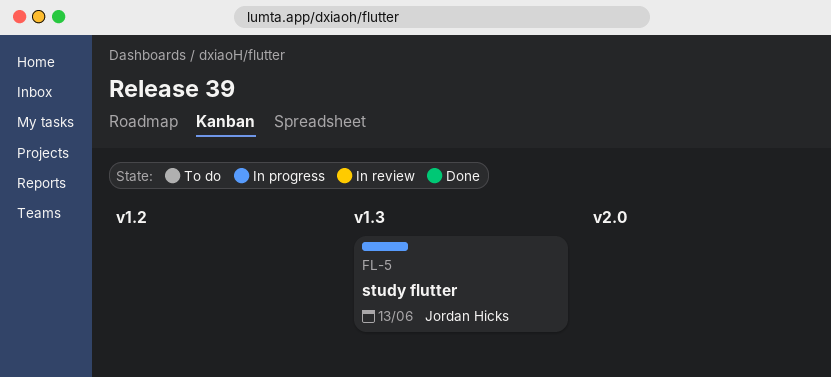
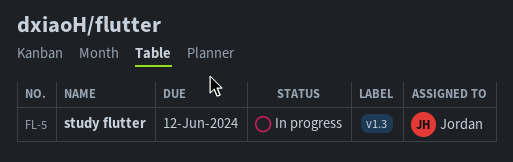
FL-5, due: Jun 13 -> Jun 12

